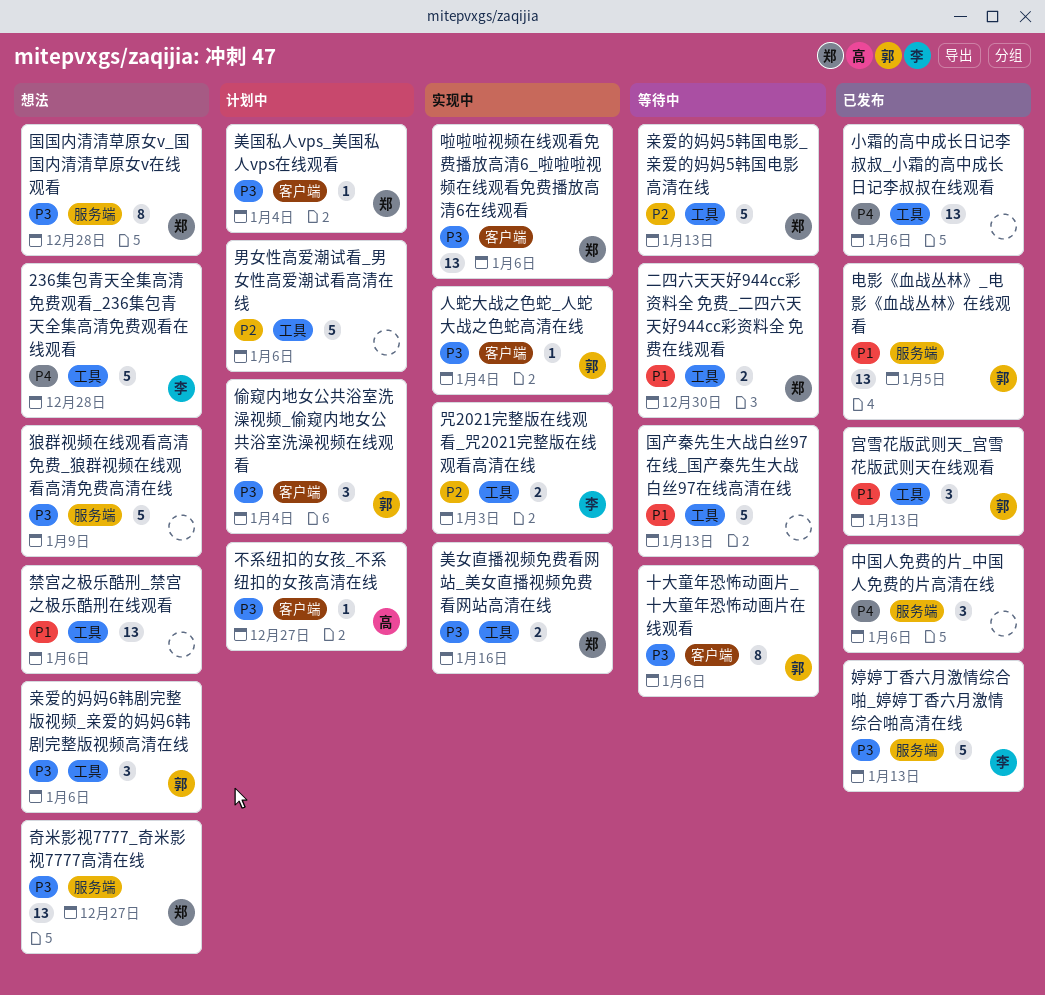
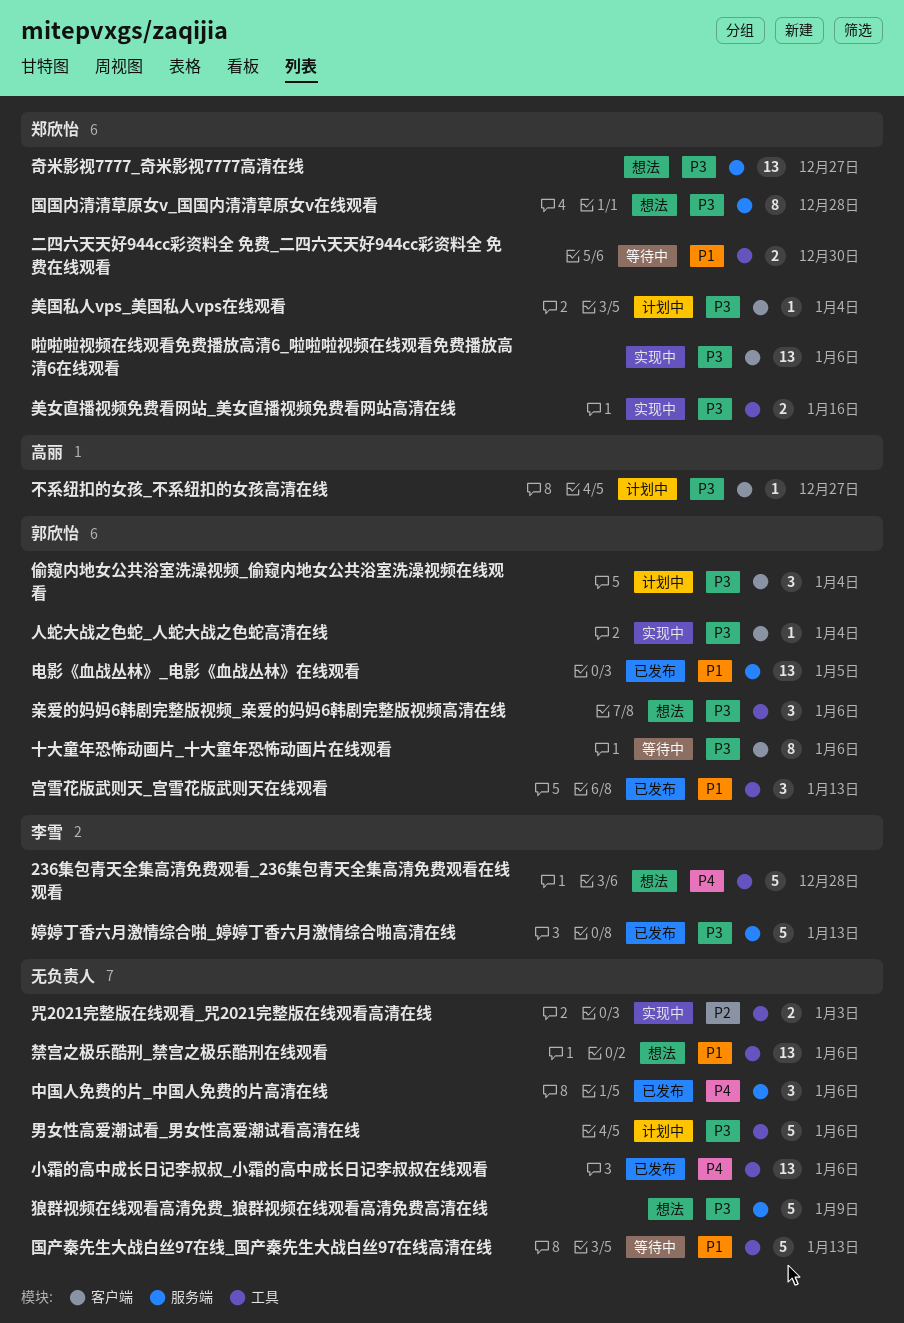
亲爱的妈妈5韩国电影_亲爱的妈妈5韩国电影高清在线: present -> none
咒2021完整版在线观看_咒2021完整版在线观看高清在线, owner: 李雪 -> none
男女性高爱潮试看_男女性高爱潮试看高清在线, priority: P2 -> P3

